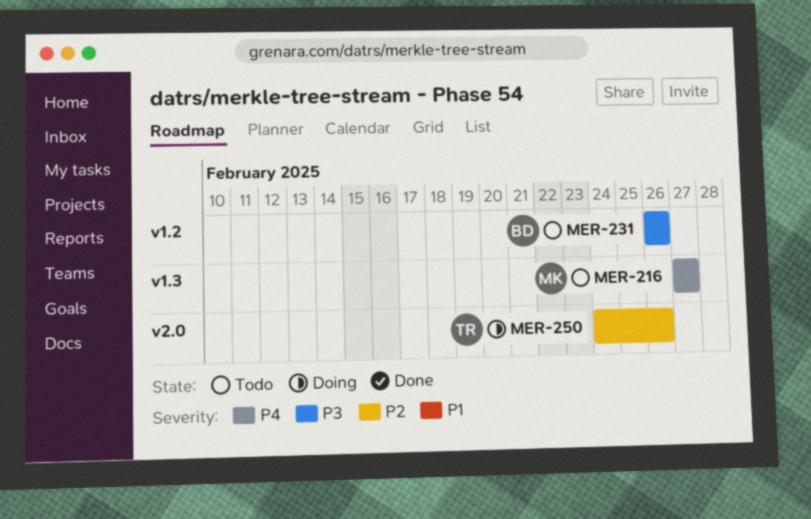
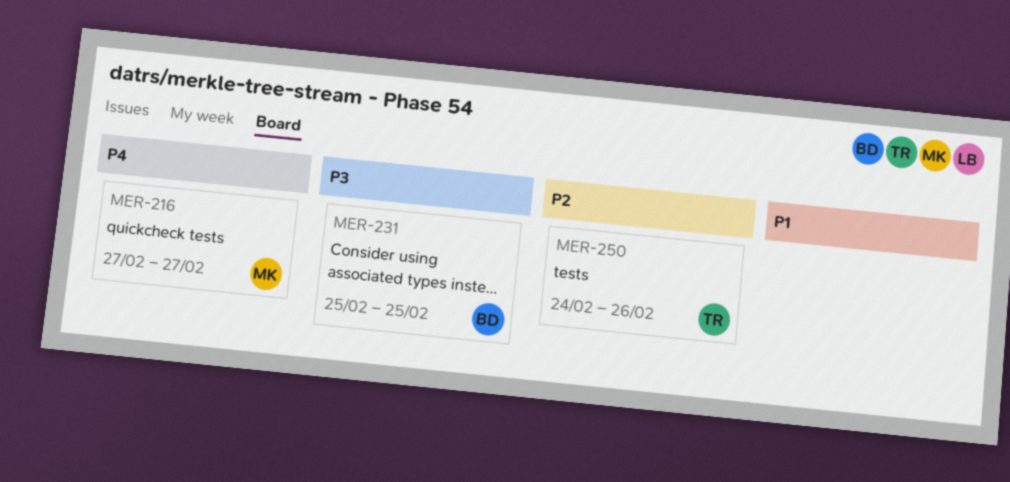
MER-231, start: Feb 26 -> Feb 25
MER-231, due: Feb 26 -> Feb 25

